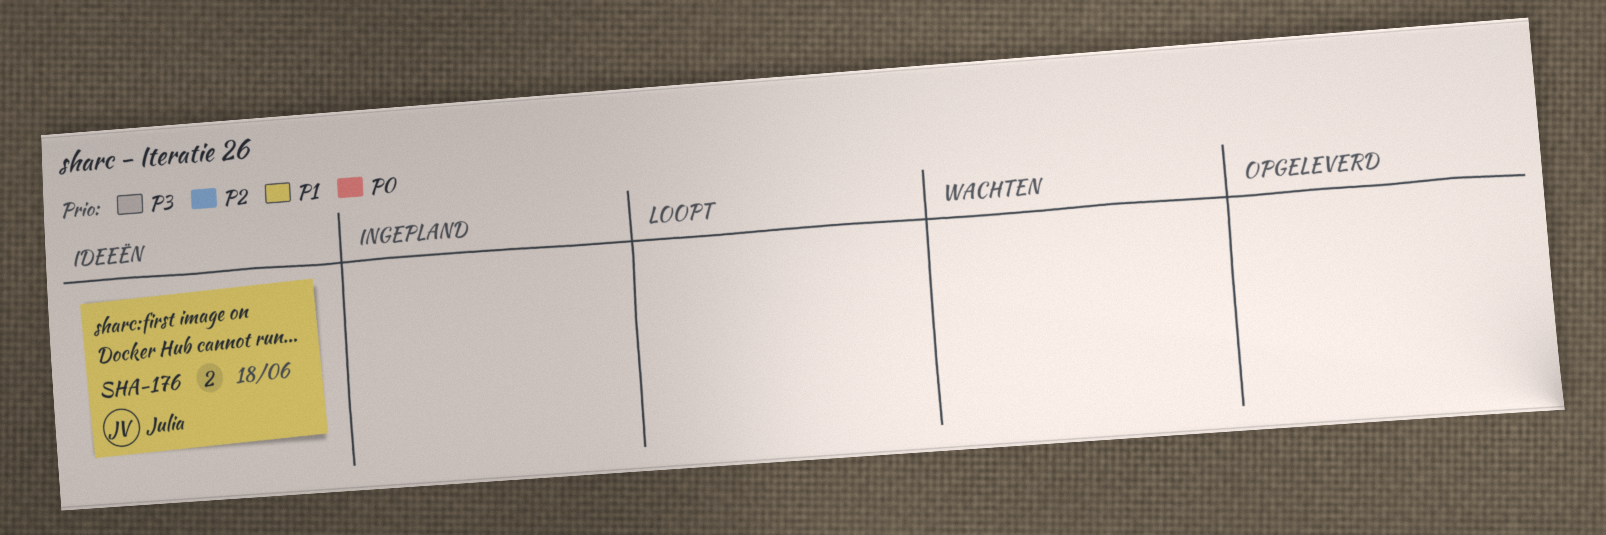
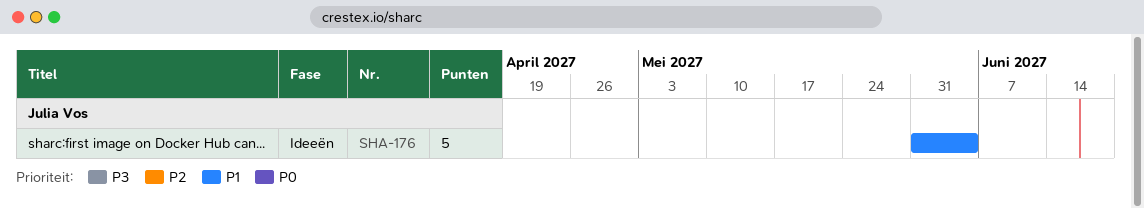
SHA-176, estimate: 2 -> 5
SHA-176, due: Jun 18 -> Jun 4

